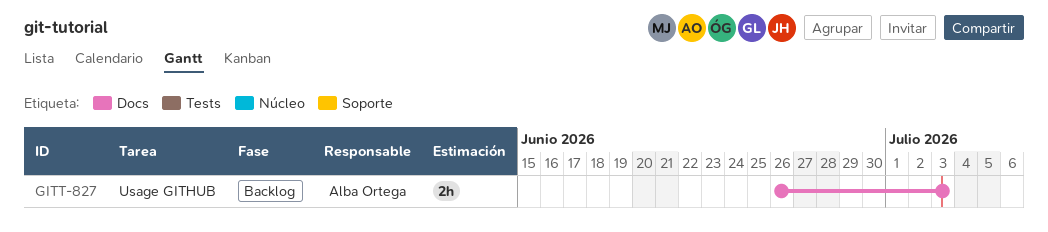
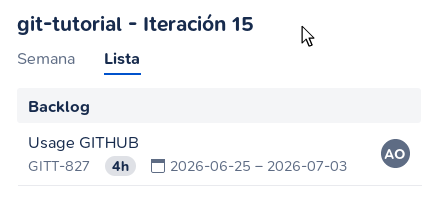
GITT-827, estimate: 2h -> 4h
GITT-827, start: Jun 26 -> Jun 25

